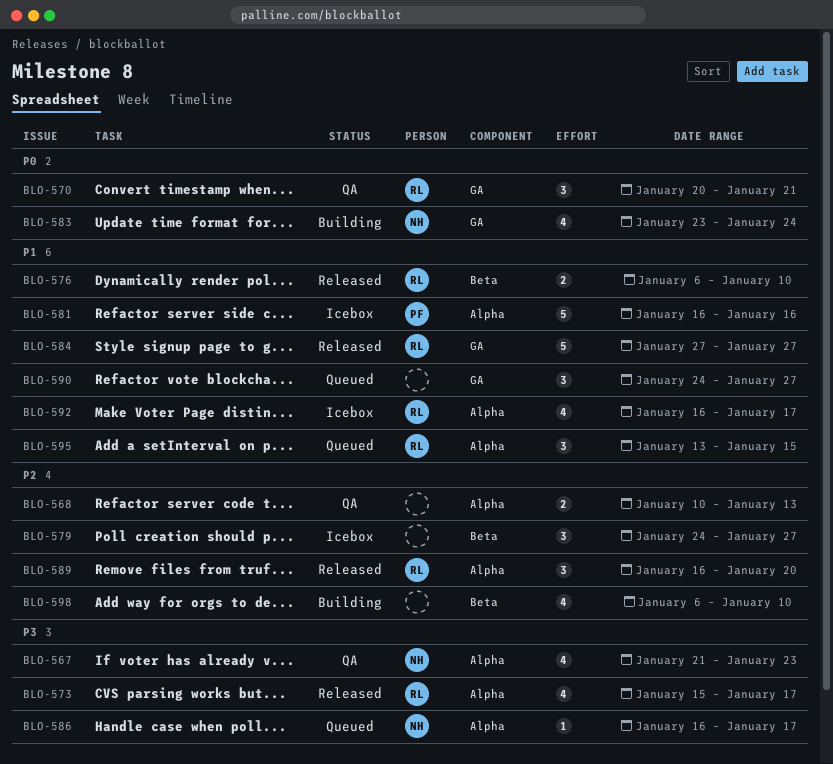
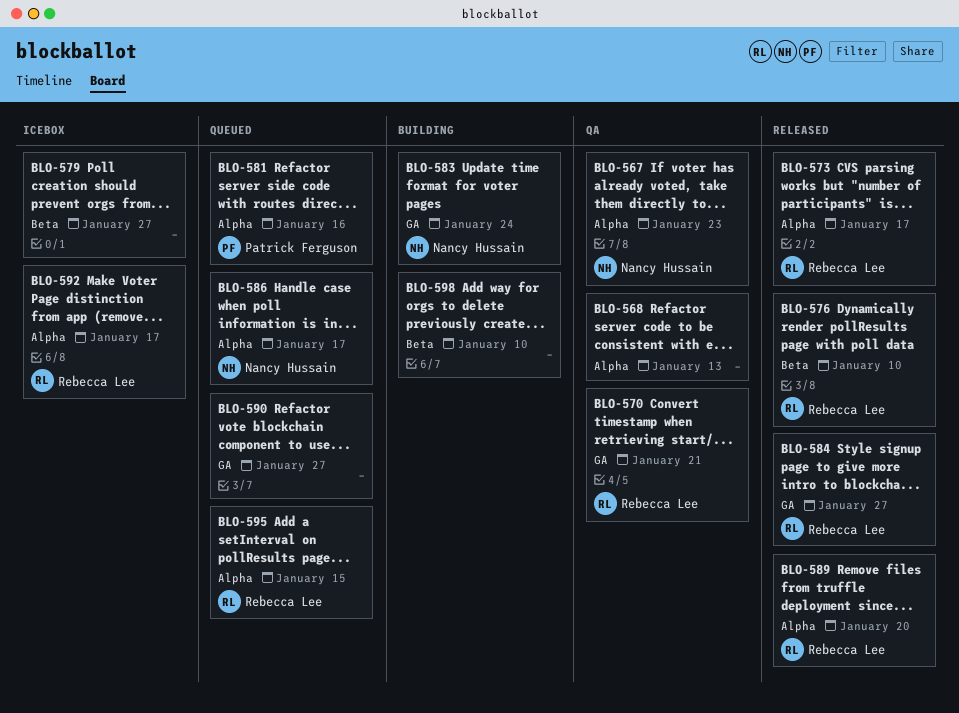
BLO-581, status: Icebox -> Queued

